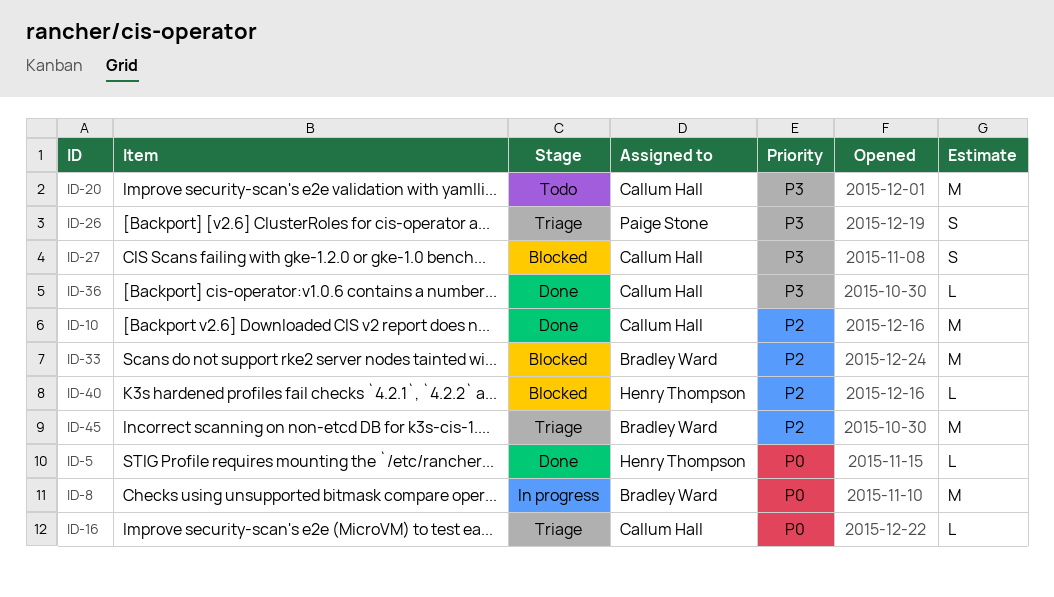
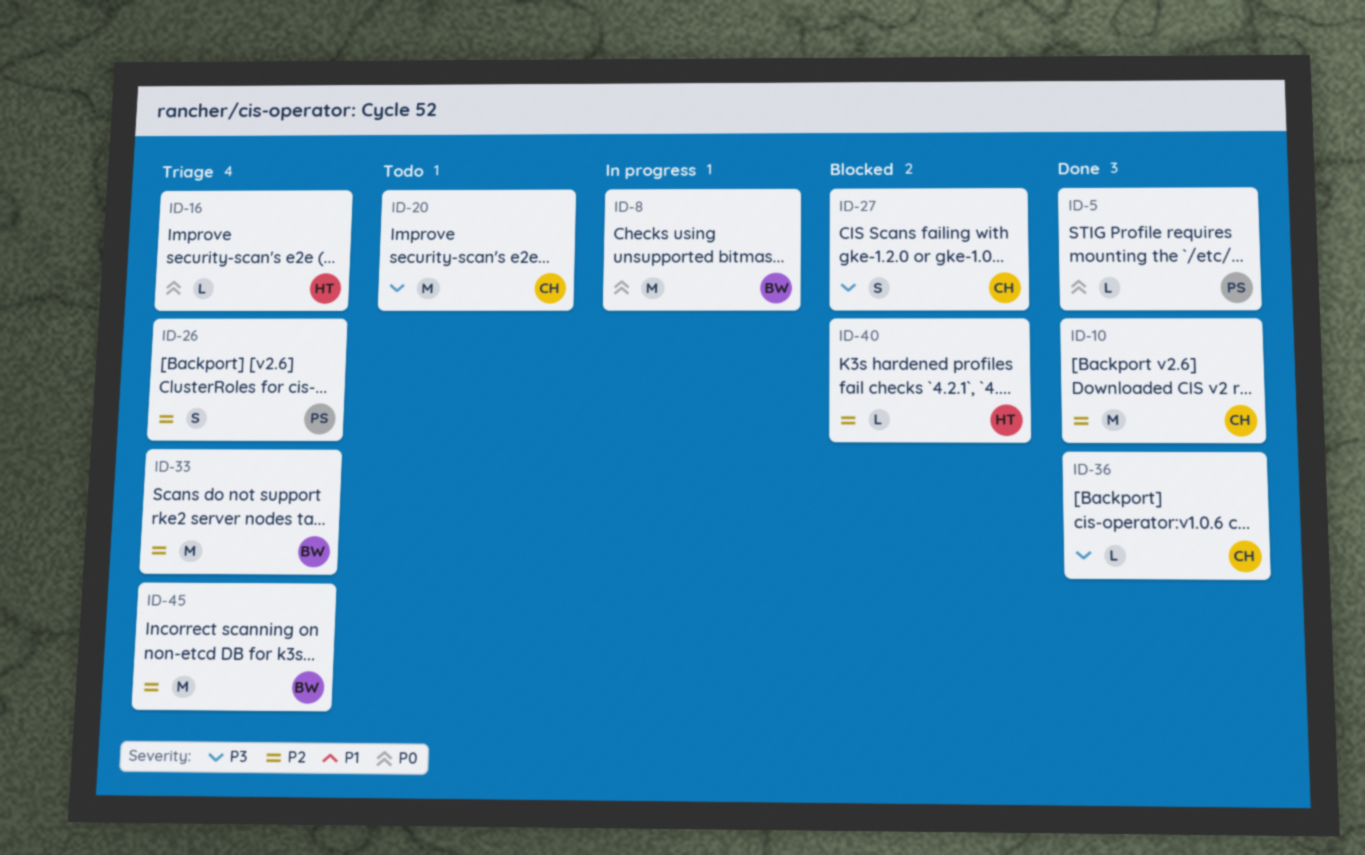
ID-5, owner: Henry Thompson -> Paige Stone
ID-16, owner: Callum Hall -> Henry Thompson
ID-26, priority: P3 -> P2
ID-33, status: Blocked -> Triage

